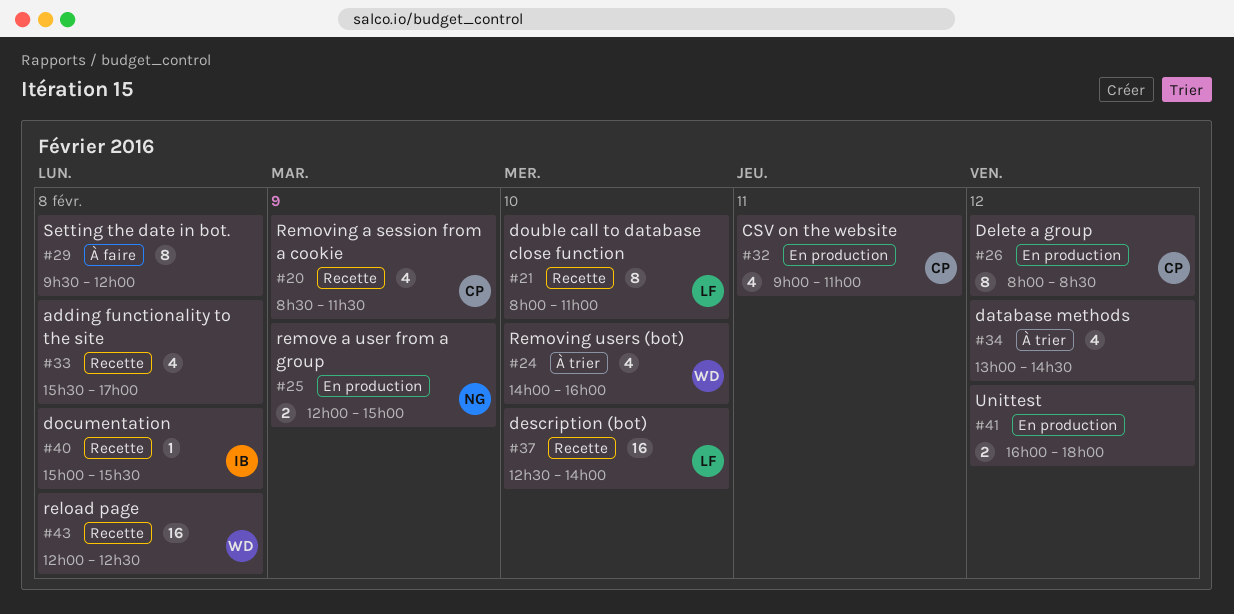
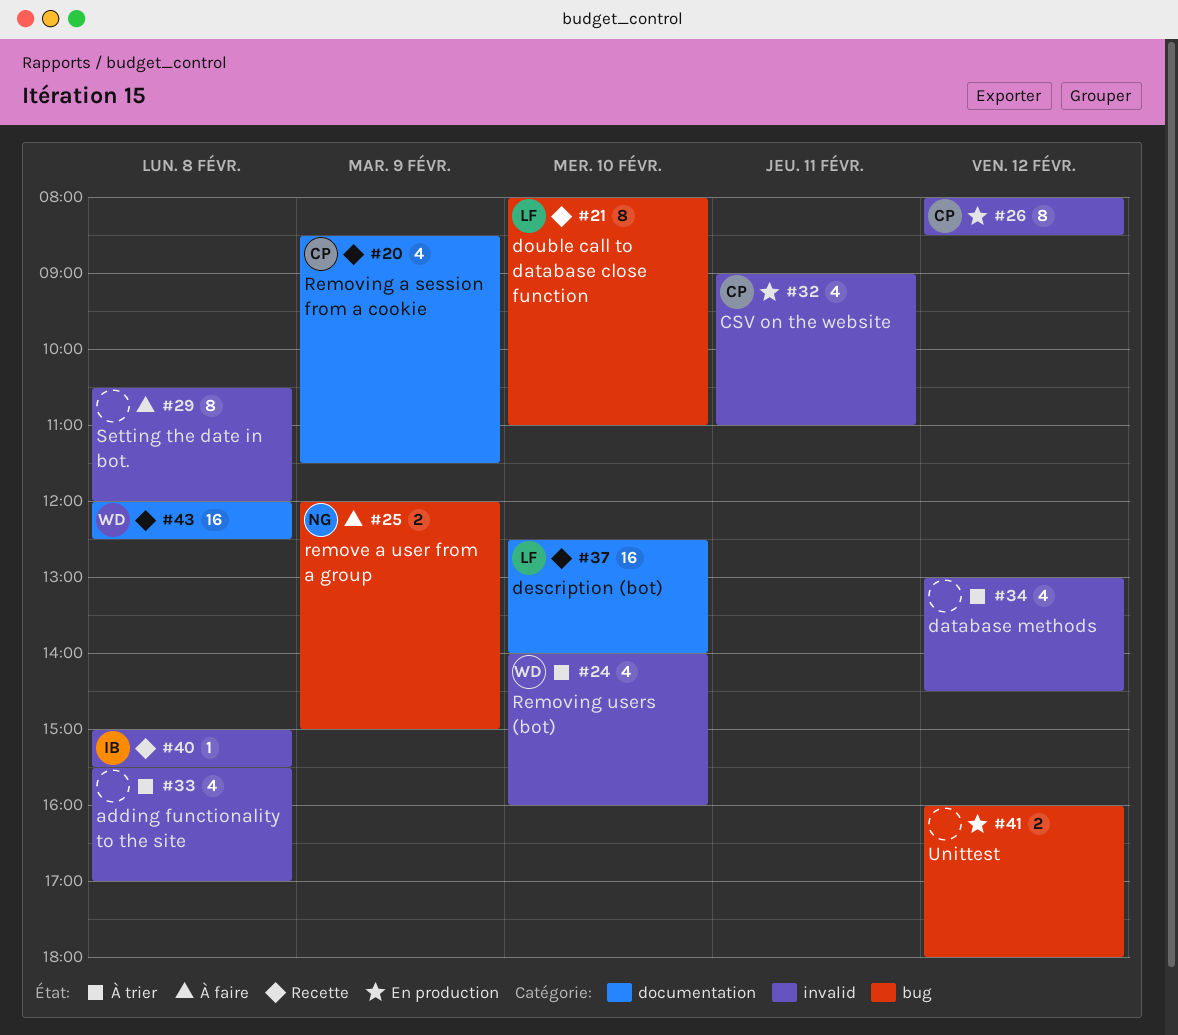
#25, status: En production -> À faire
#29, begins: 09:30 -> 10:30
#33, status: Recette -> À trier

